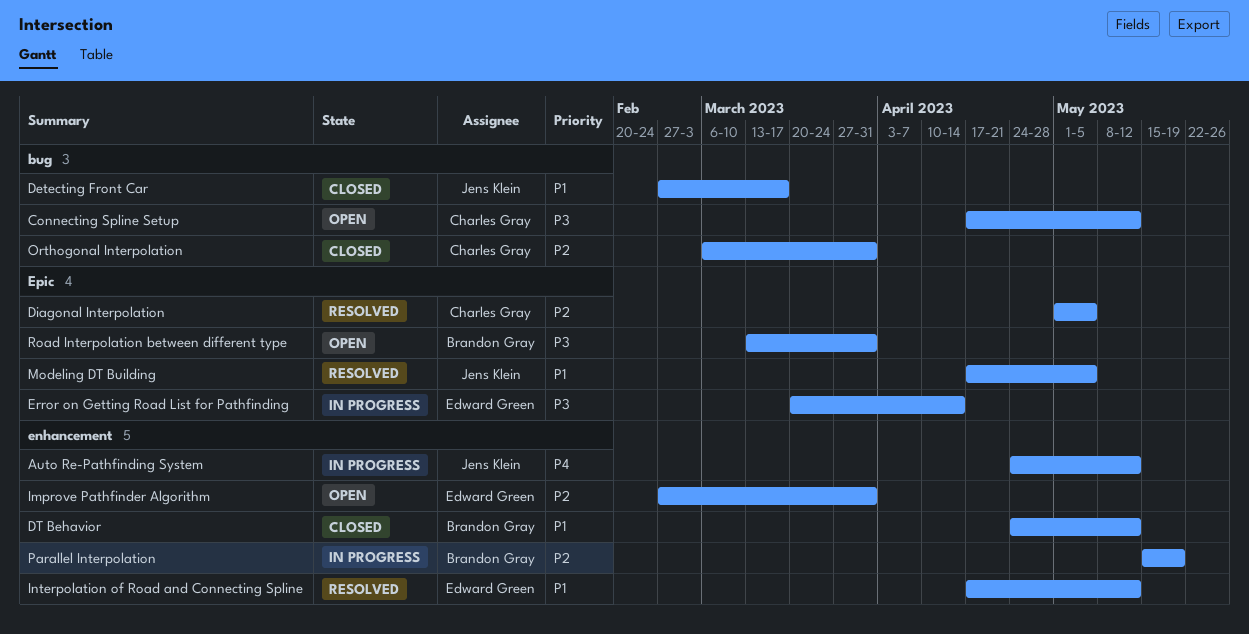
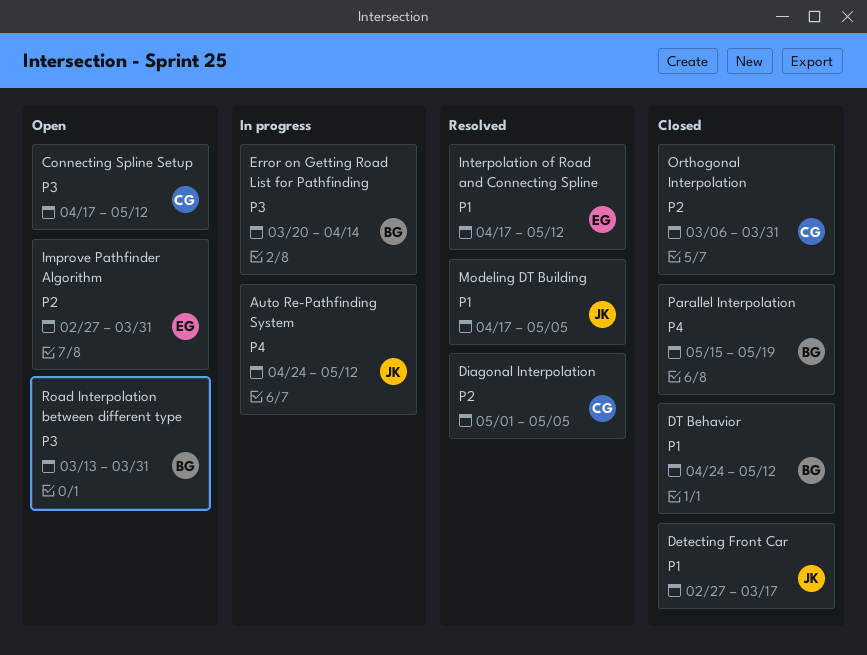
Error on Getting Road List for Pathfinding, owner: Edward Green -> Brandon Gray
Parallel Interpolation, status: In progress -> Closed
Parallel Interpolation, priority: P2 -> P4

